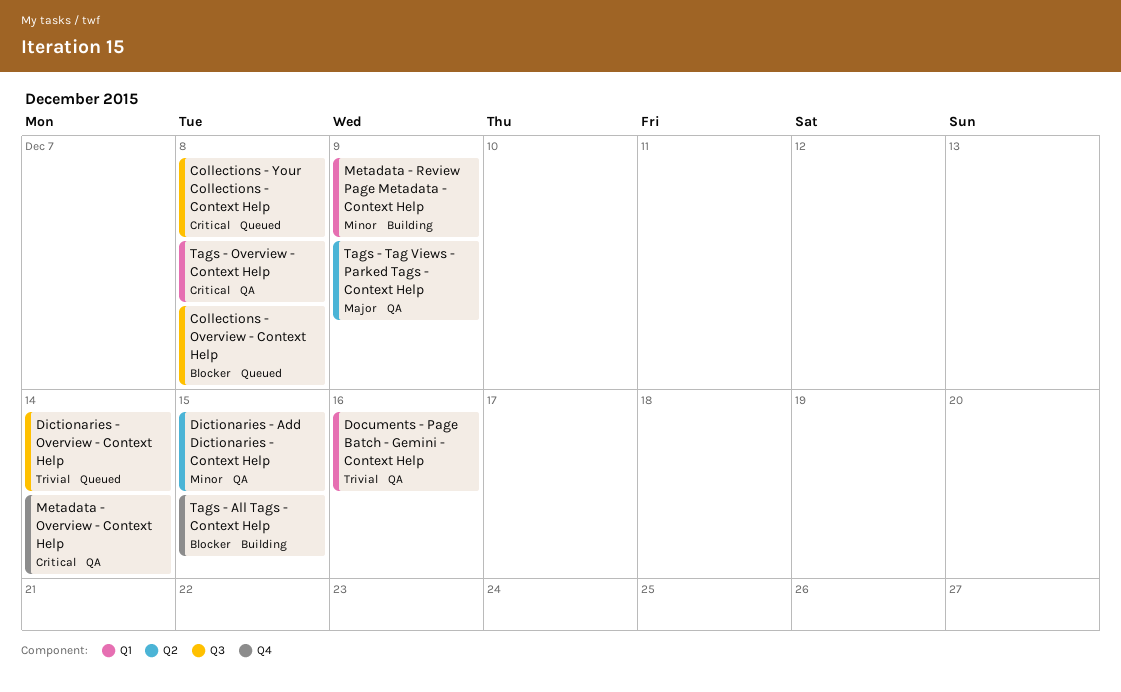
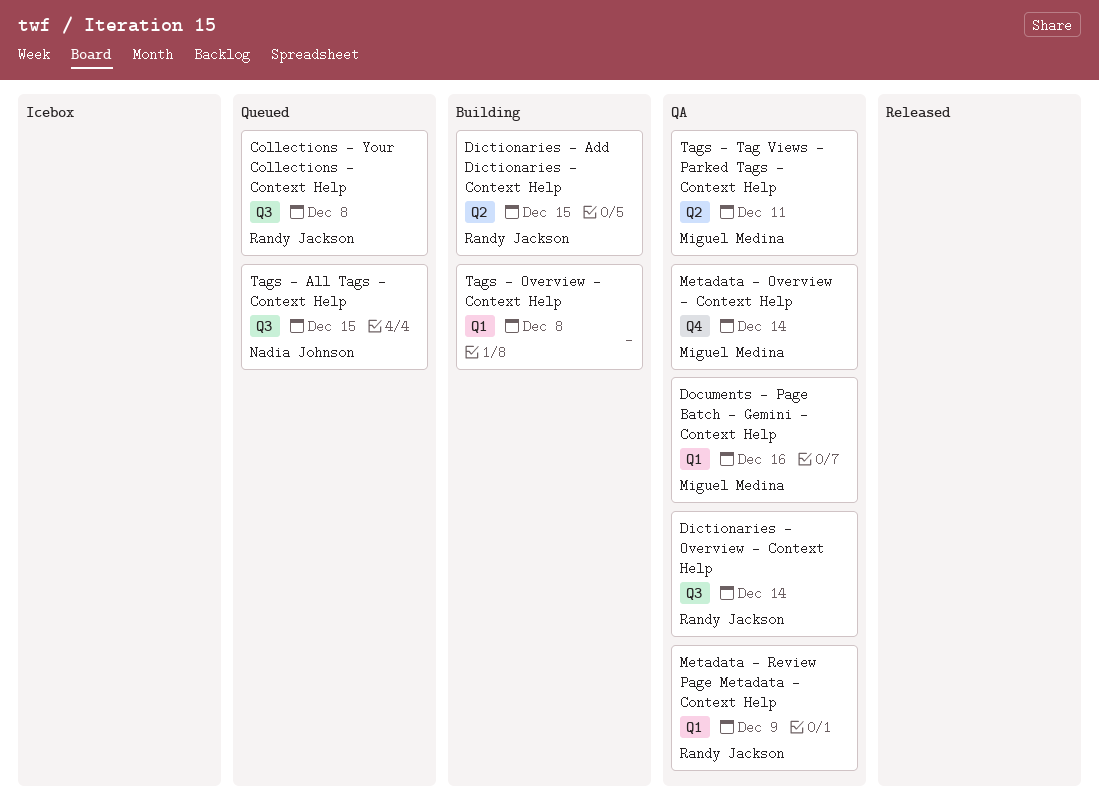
Collections - Overview - Context Help: present -> none
Dictionaries - Add Dictionaries - Context Help, status: QA -> Building
Dictionaries - Overview - Context Help, status: Queued -> QA
Metadata - Review Page Metadata - Context Help, status: Building -> QA
Tags - All Tags - Context Help, status: Building -> Queued
Tags - All Tags - Context Help, label: Q4 -> Q3
Tags - Overview - Context Help, status: QA -> Building
Tags - Tag Views - Parked Tags - Context Help, due: Dec 9 -> Dec 11

